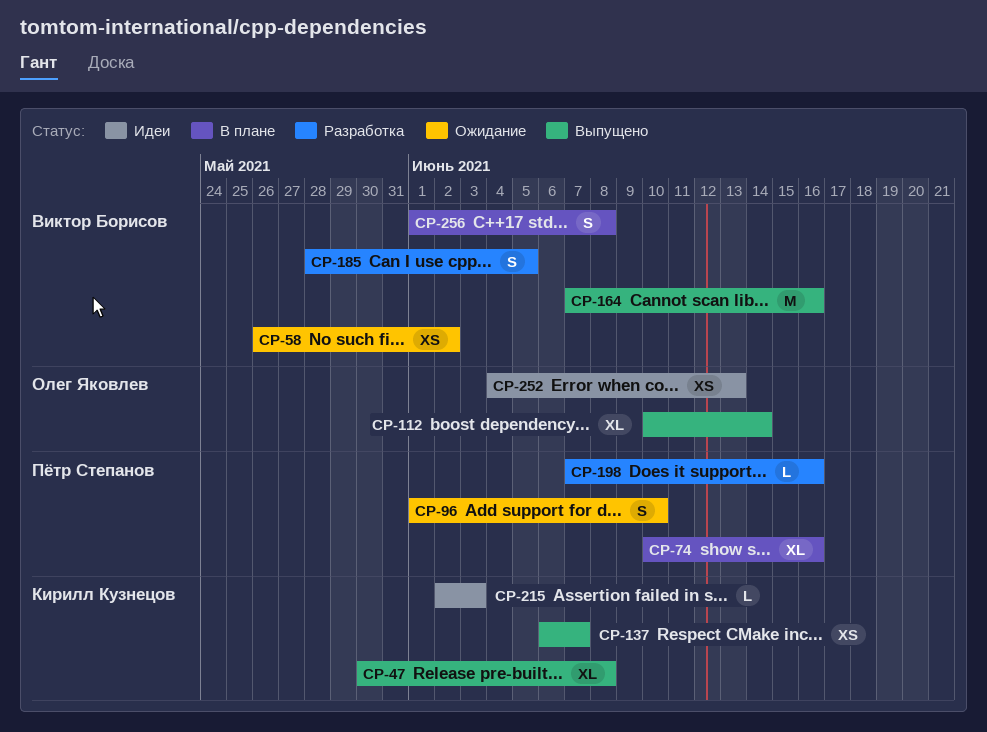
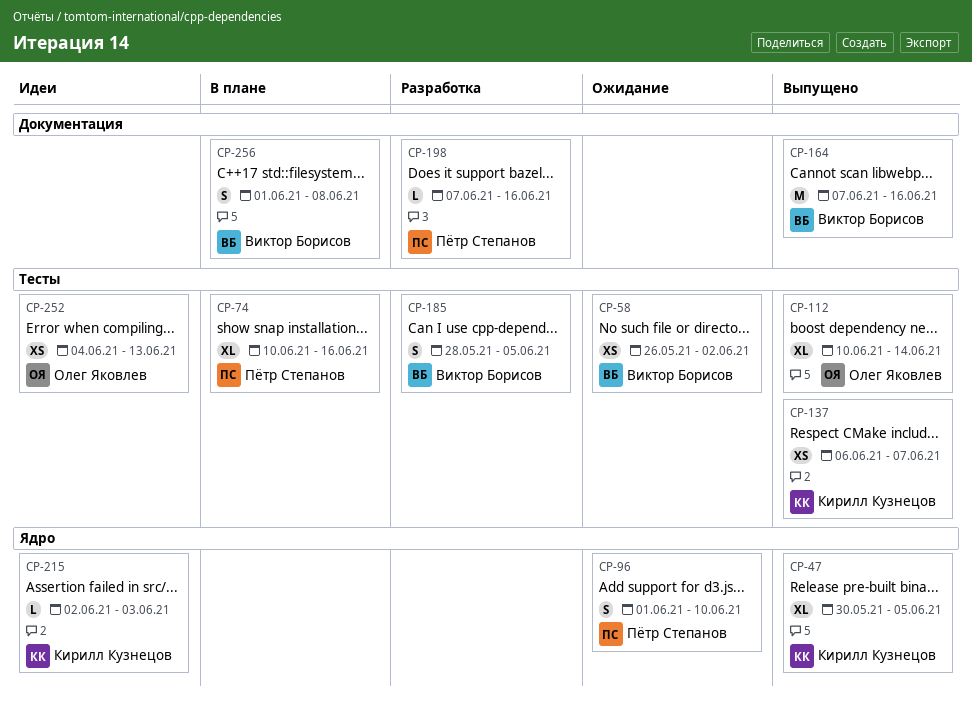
CP-47, due: Jun 8 -> Jun 5

